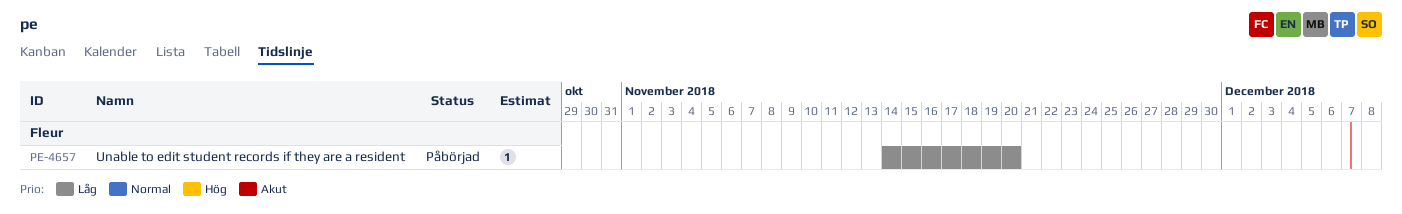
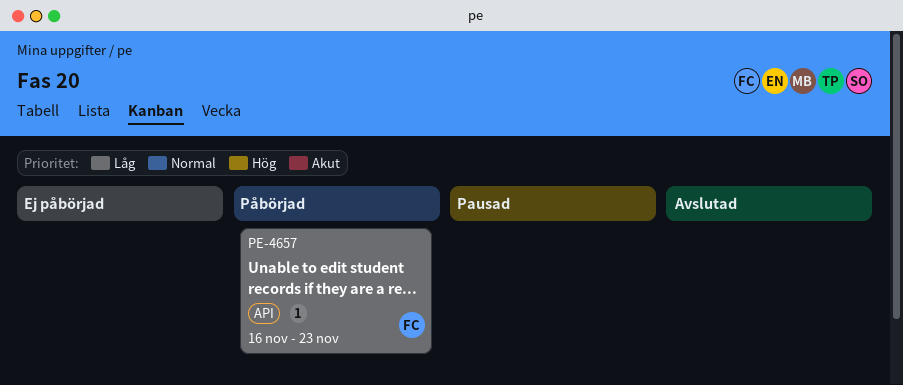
PE-4657, start: Nov 14 -> Nov 16
PE-4657, due: Nov 20 -> Nov 23

